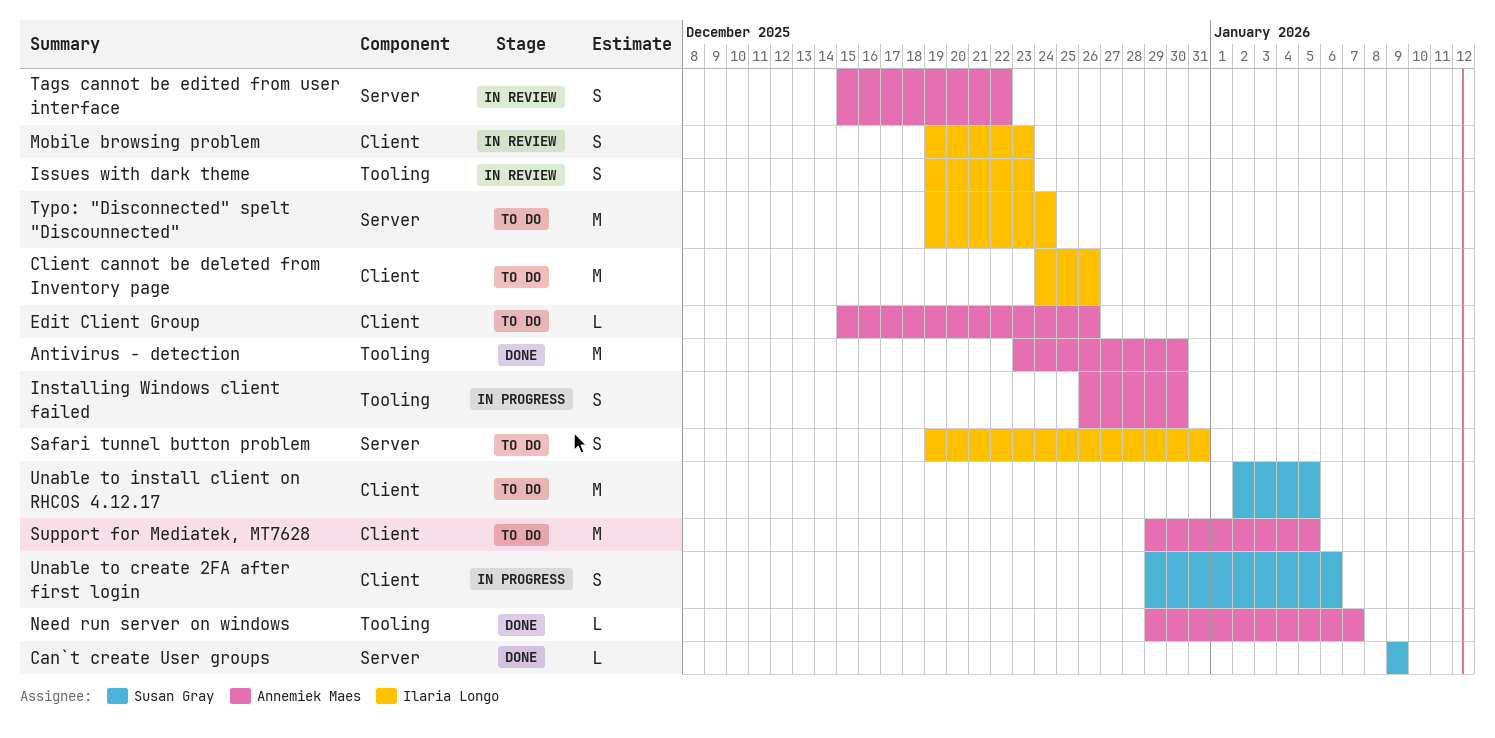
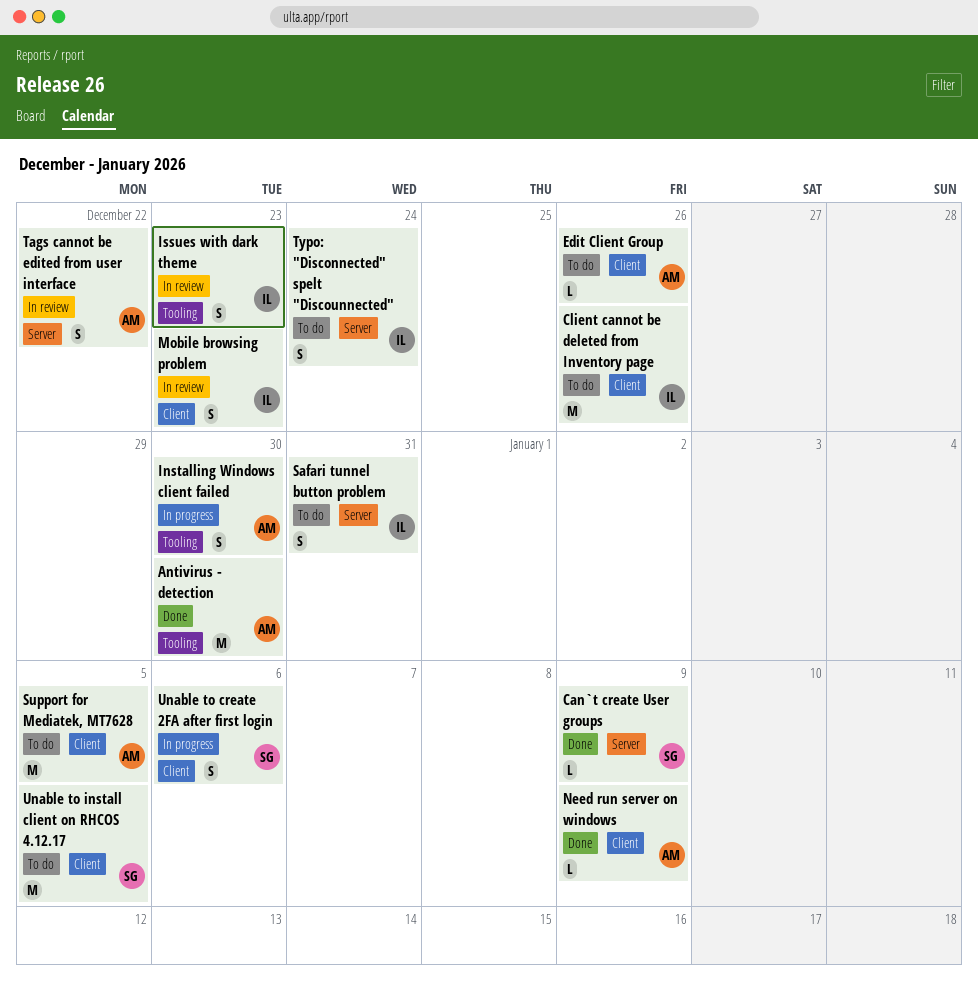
Need run server on windows, label: Tooling -> Client
Need run server on windows, due: Jan 7 -> Jan 9
Typo: "Disconnected" spelt "Discounnected", estimate: M -> S

